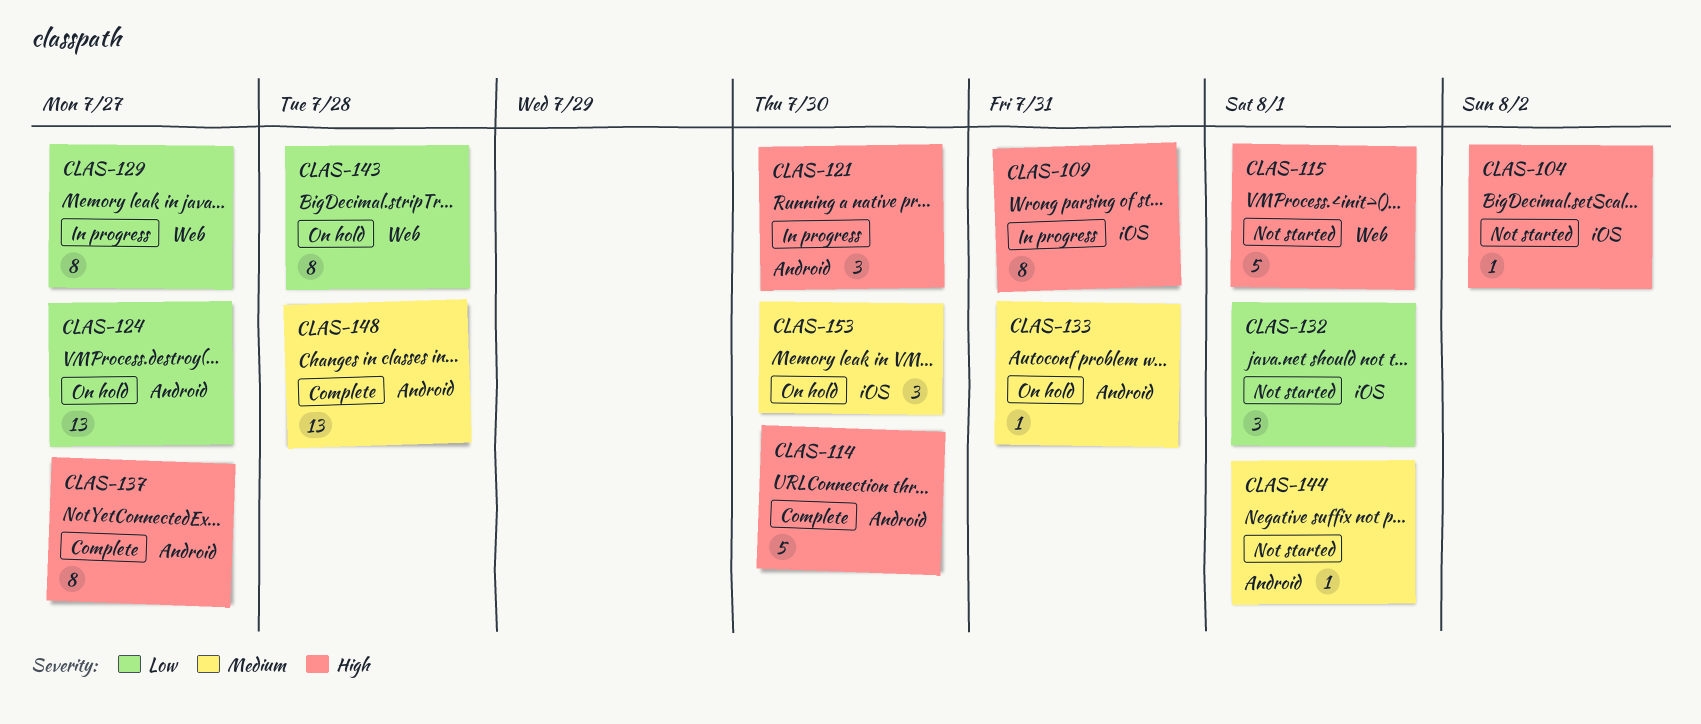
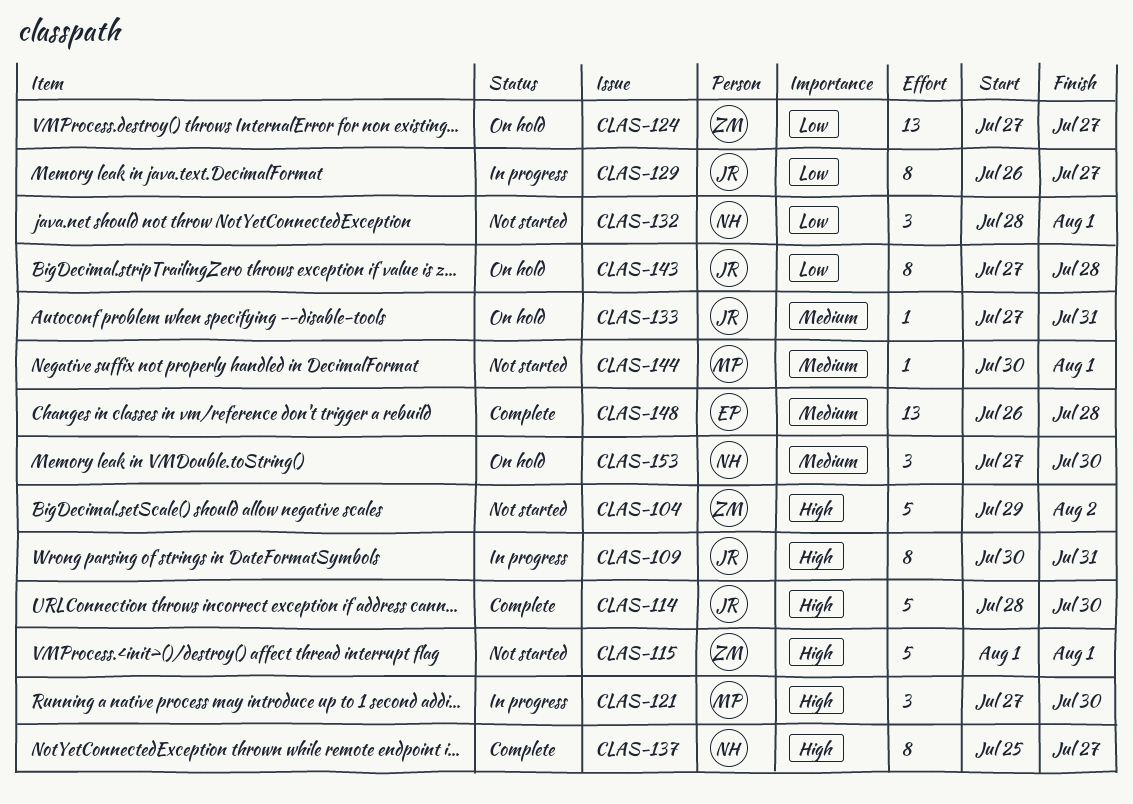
CLAS-104, estimate: 1 -> 5

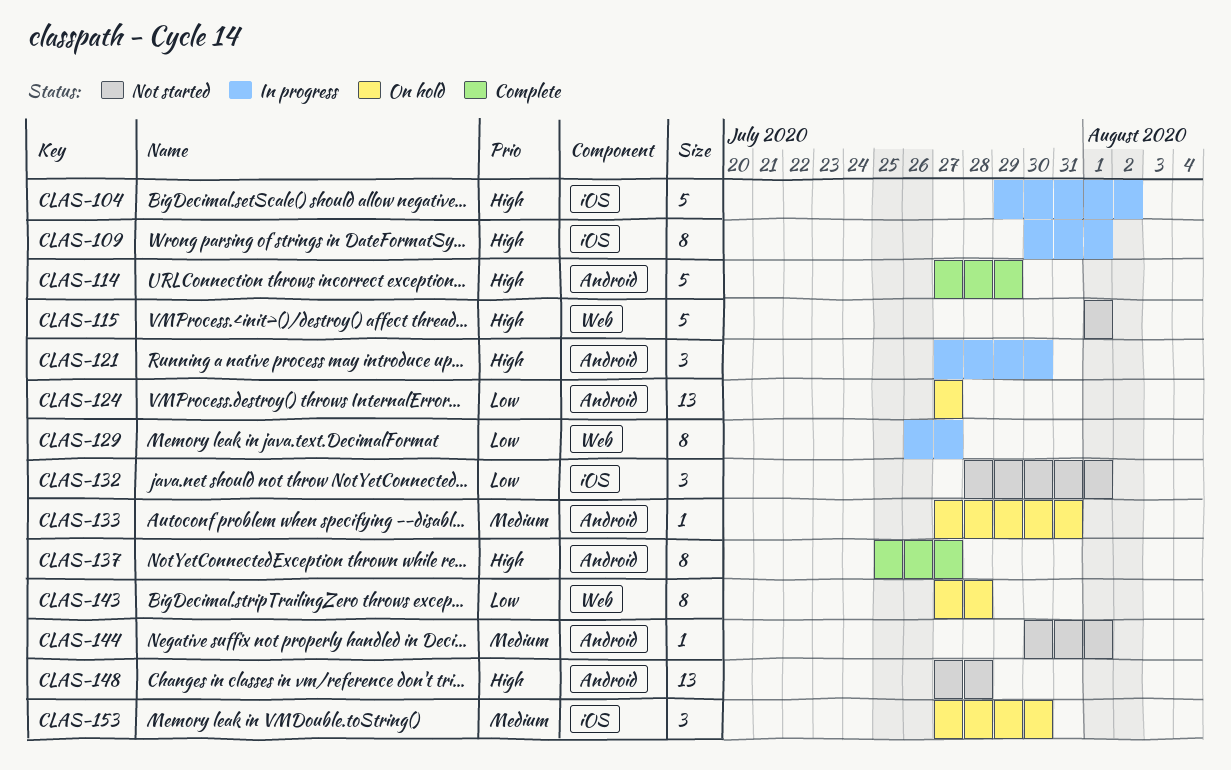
CLAS-104, status: Not started -> In progress
CLAS-109, due: Jul 31 -> Aug 1
CLAS-114, start: Jul 28 -> Jul 27
CLAS-114, due: Jul 30 -> Jul 29
CLAS-148, status: Complete -> Not started
CLAS-148, priority: Medium -> High
CLAS-148, start: Jul 26 -> Jul 27

